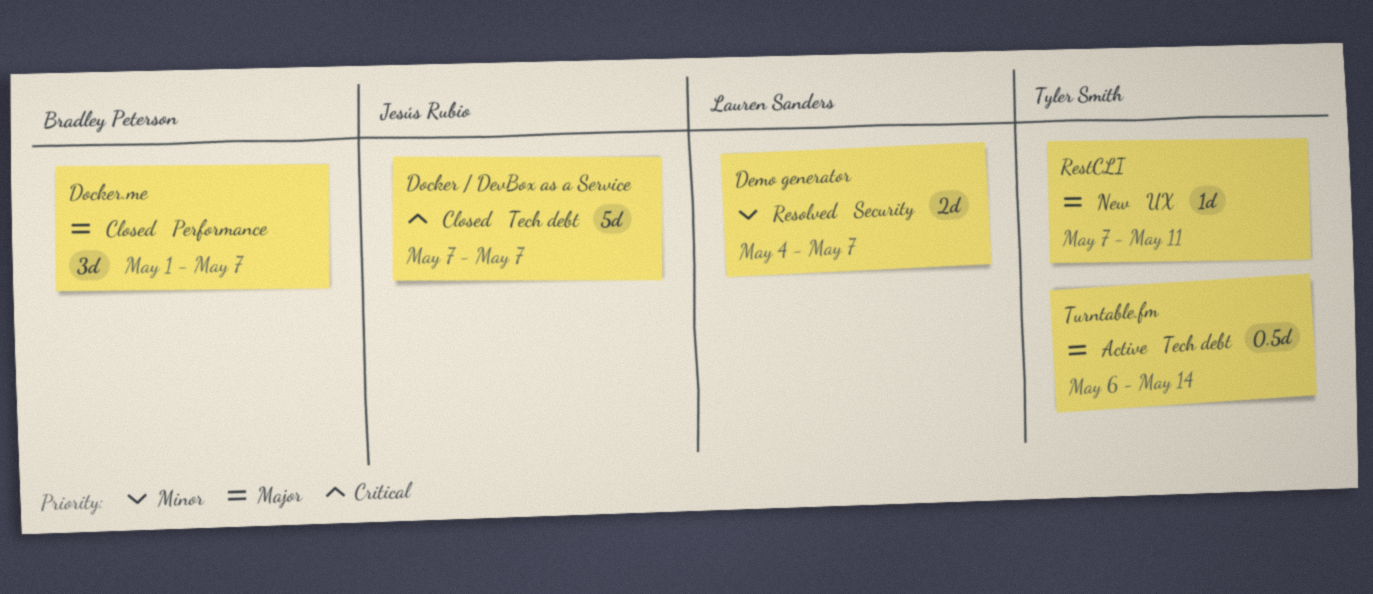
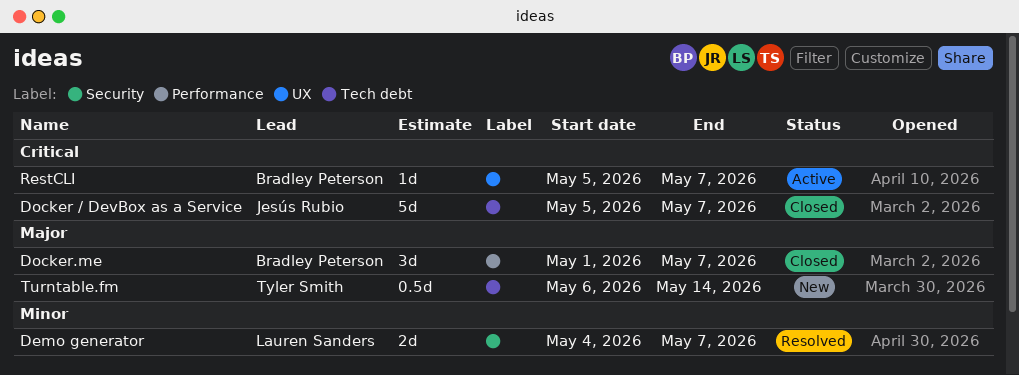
Docker / DevBox as a Service, start: May 7 -> May 5
RestCLI, status: New -> Active
RestCLI, owner: Tyler Smith -> Bradley Peterson
RestCLI, priority: Major -> Critical
RestCLI, start: May 7 -> May 5
RestCLI, due: May 11 -> May 7
Turntable.fm, status: Active -> New

